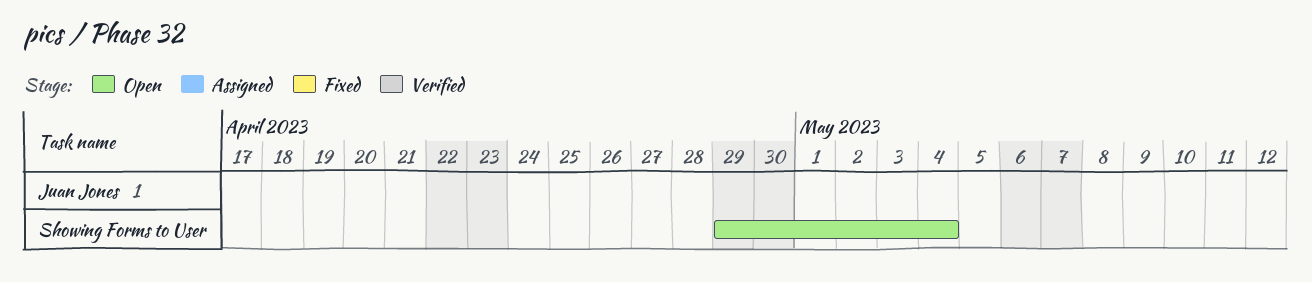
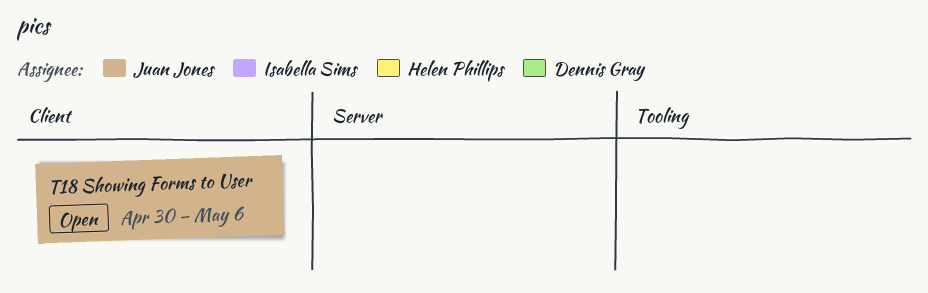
Showing Forms to User, start: Apr 29 -> Apr 30
Showing Forms to User, due: May 4 -> May 6

